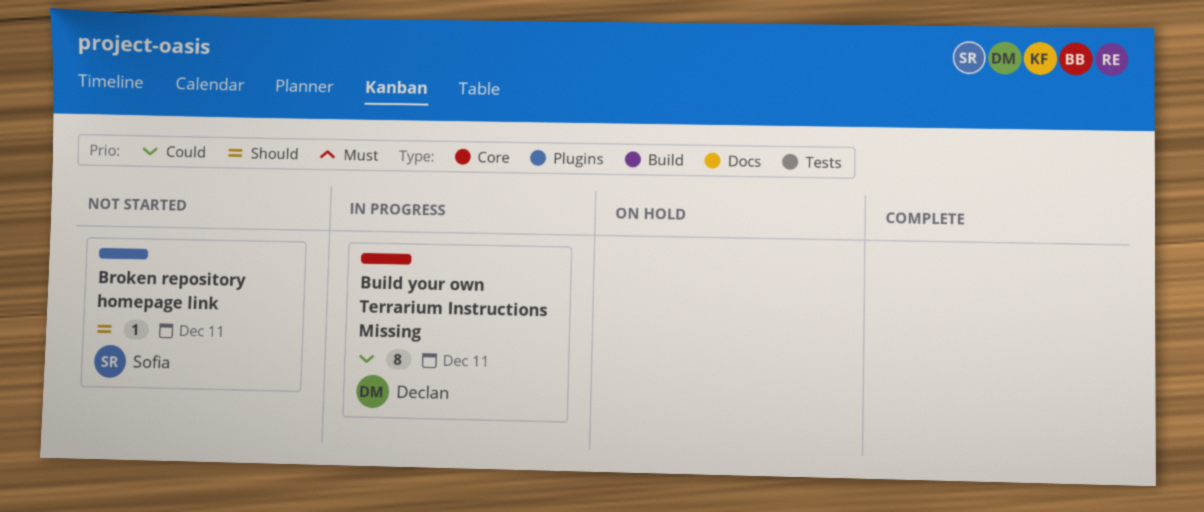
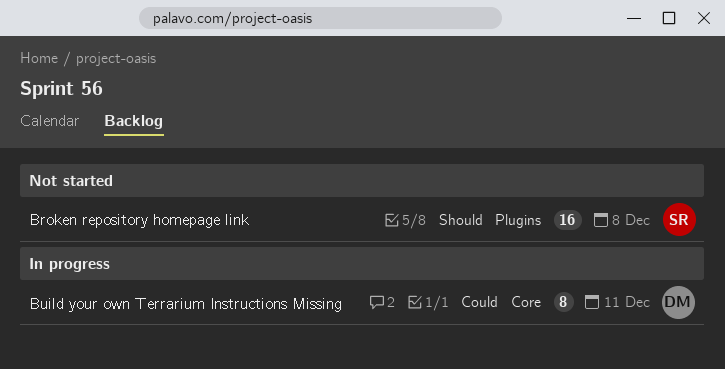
Broken repository homepage link, estimate: 1 -> 16
Broken repository homepage link, due: Dec 11 -> Dec 8

